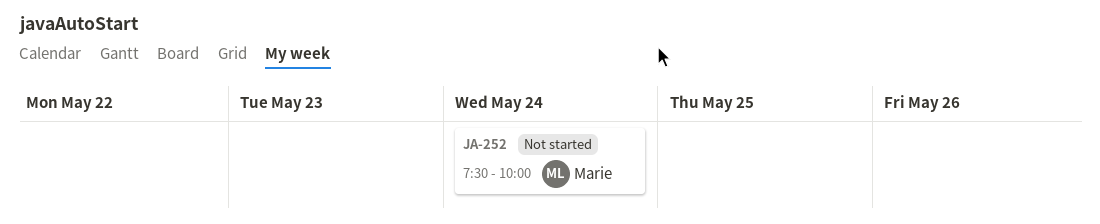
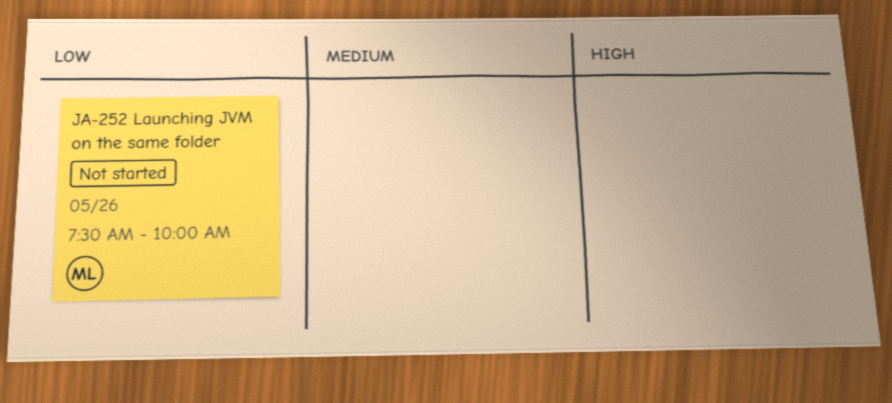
JA-252, day: May 24 -> May 26

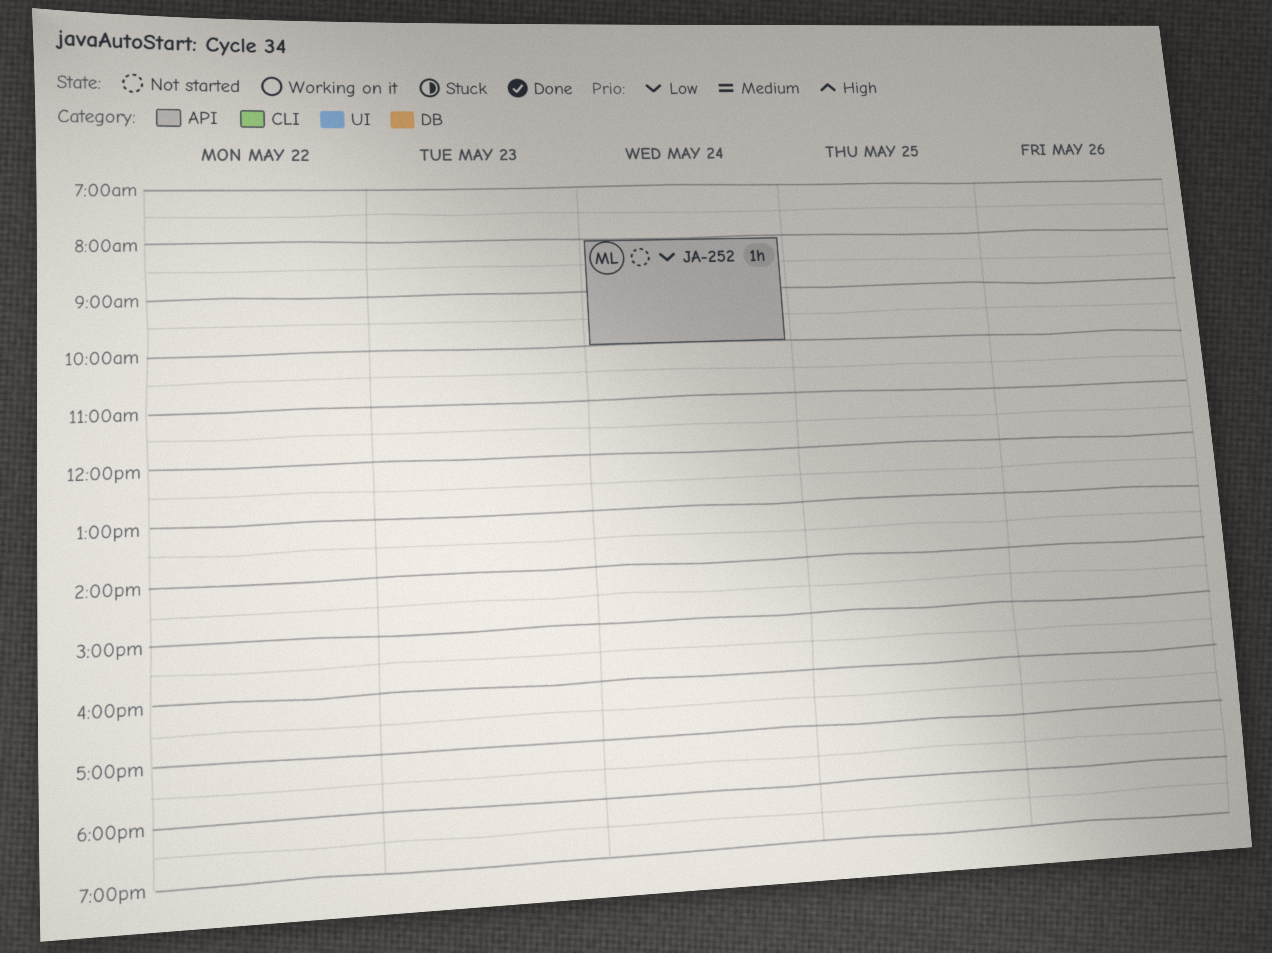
JA-252, day: May 26 -> May 24
JA-252, begins: 07:30 -> 08:00

